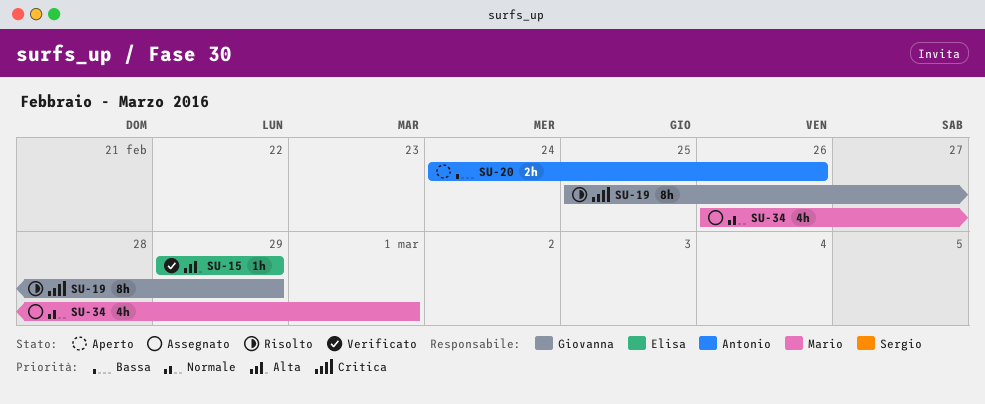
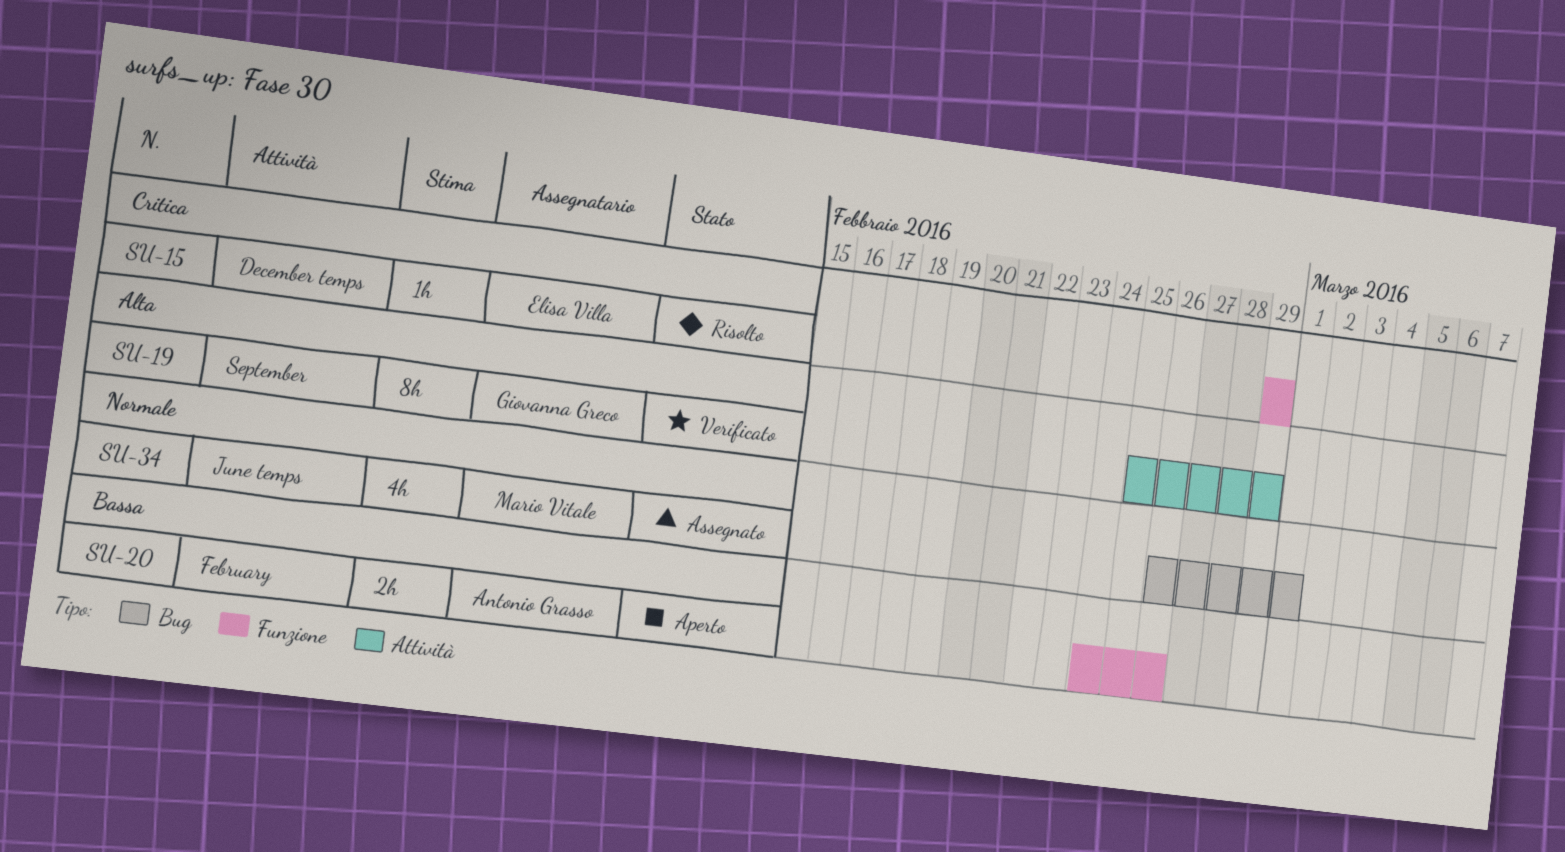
SU-15, status: Verificato -> Risolto
SU-15, priority: Alta -> Critica
SU-19, status: Risolto -> Verificato
SU-19, priority: Critica -> Alta

